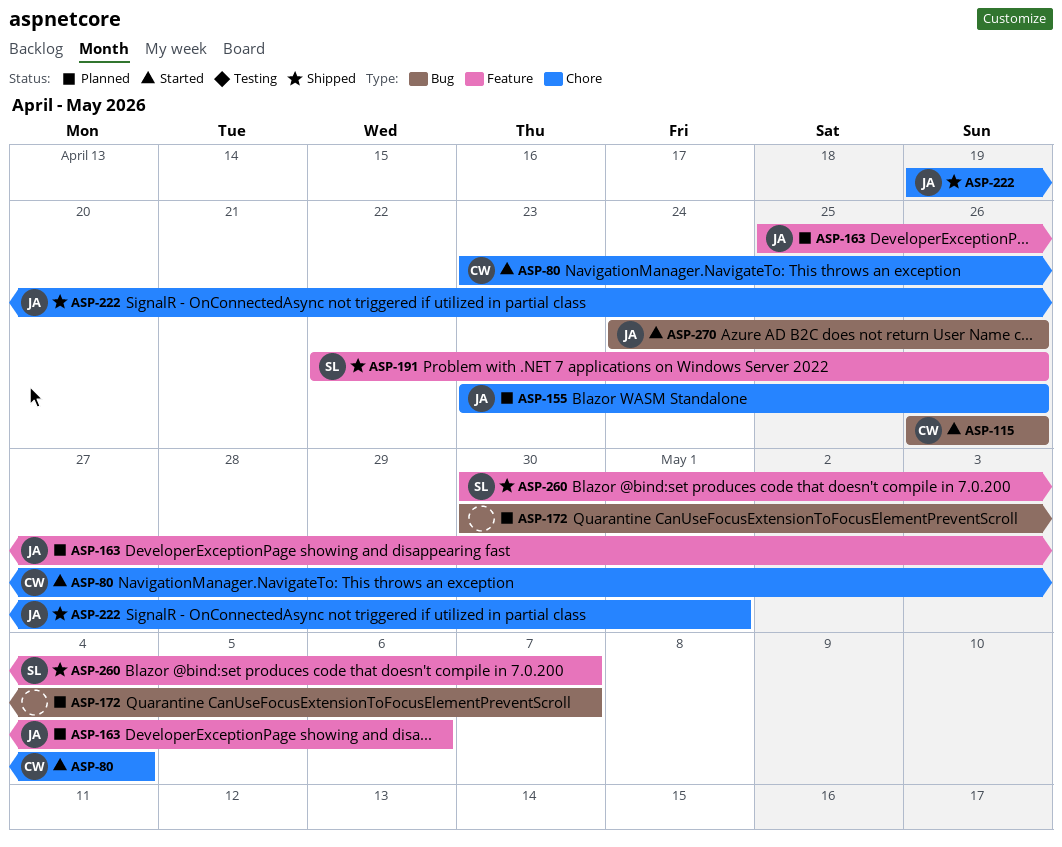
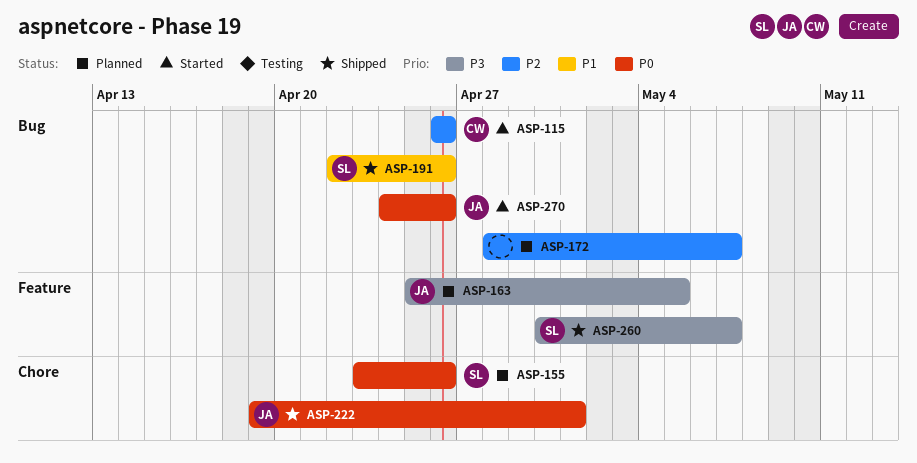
ASP-80: present -> none
ASP-155, owner: JA -> SL
ASP-163, due: May 6 -> May 5
ASP-172, start: Apr 30 -> Apr 28
ASP-191, label: Feature -> Bug

